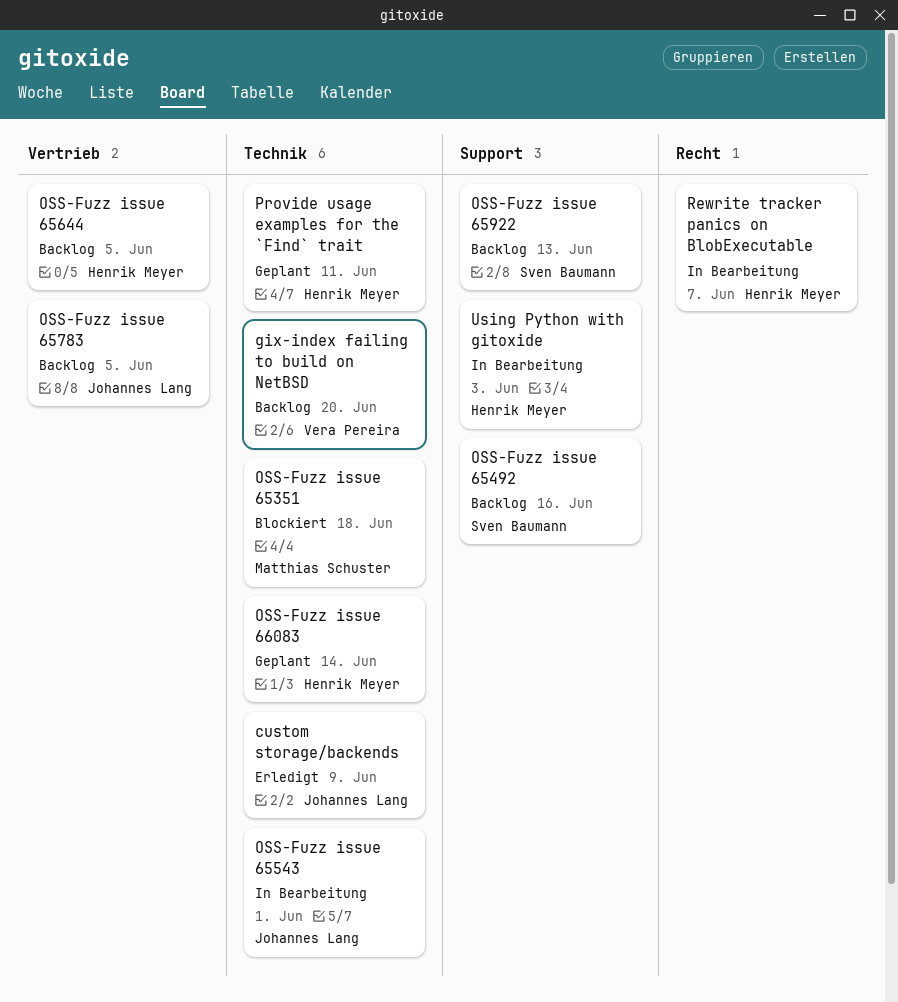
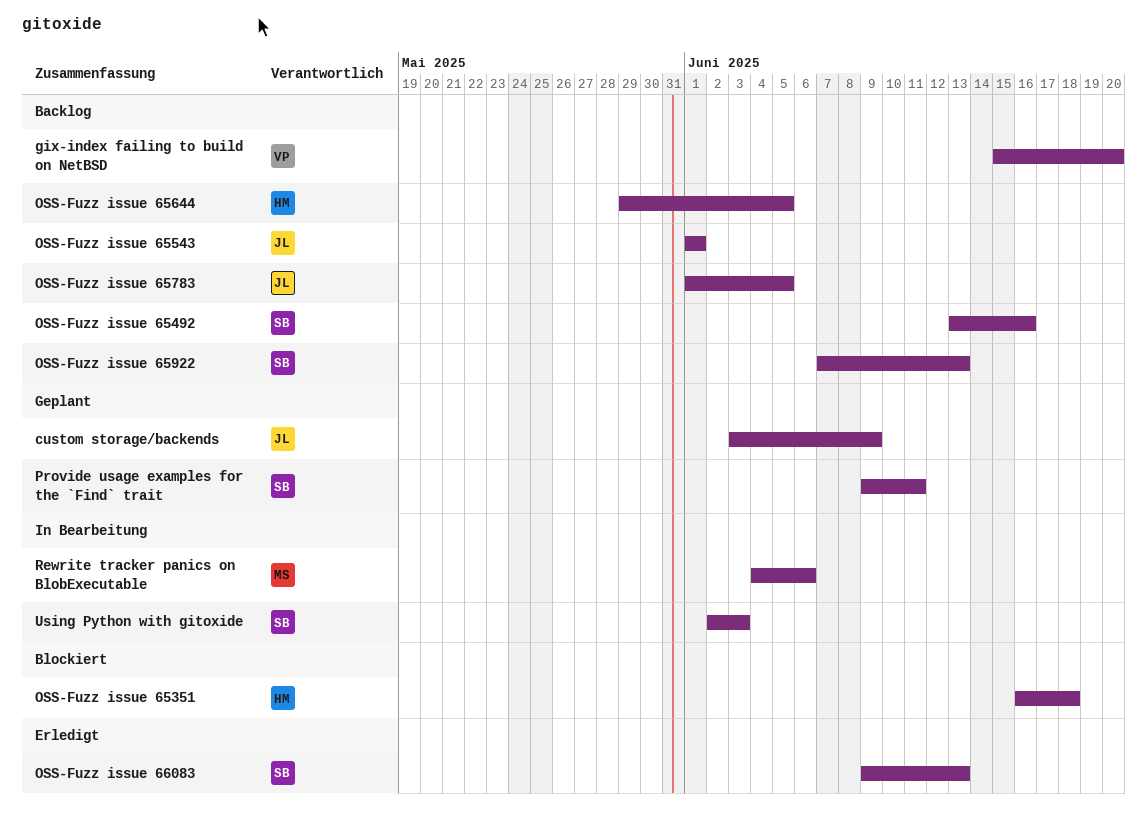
custom storage/backends, status: Erledigt -> Geplant
OSS-Fuzz issue 65351, owner: Matthias Schuster -> Henrik Meyer
OSS-Fuzz issue 65543, status: In Bearbeitung -> Backlog
OSS-Fuzz issue 66083, status: Geplant -> Erledigt
OSS-Fuzz issue 66083, owner: Henrik Meyer -> Sven Baumann
OSS-Fuzz issue 66083, due: Jun 14 -> Jun 13
Provide usage examples for the `Find` trait, owner: Henrik Meyer -> Sven Baumann
Rewrite tracker panics on BlobExecutable, owner: Henrik Meyer -> Matthias Schuster
Rewrite tracker panics on BlobExecutable, due: Jun 7 -> Jun 6
Using Python with gitoxide, owner: Henrik Meyer -> Sven Baumann

